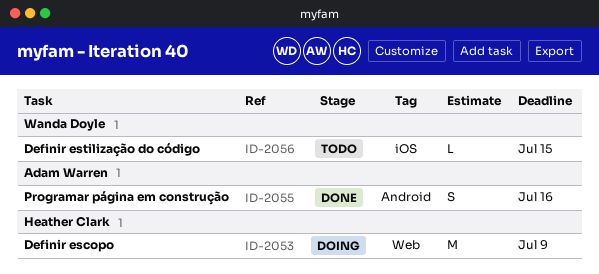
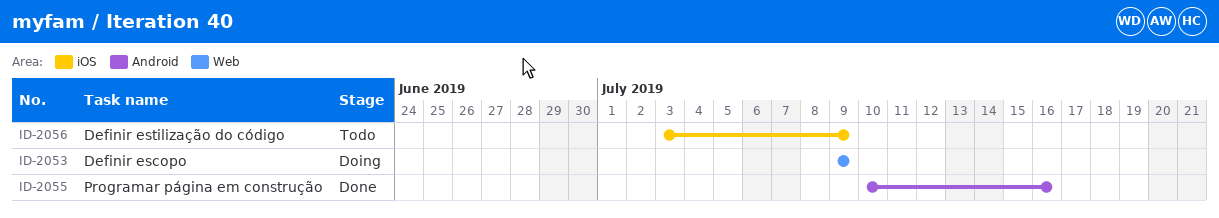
ID-2056, due: Jul 15 -> Jul 9

